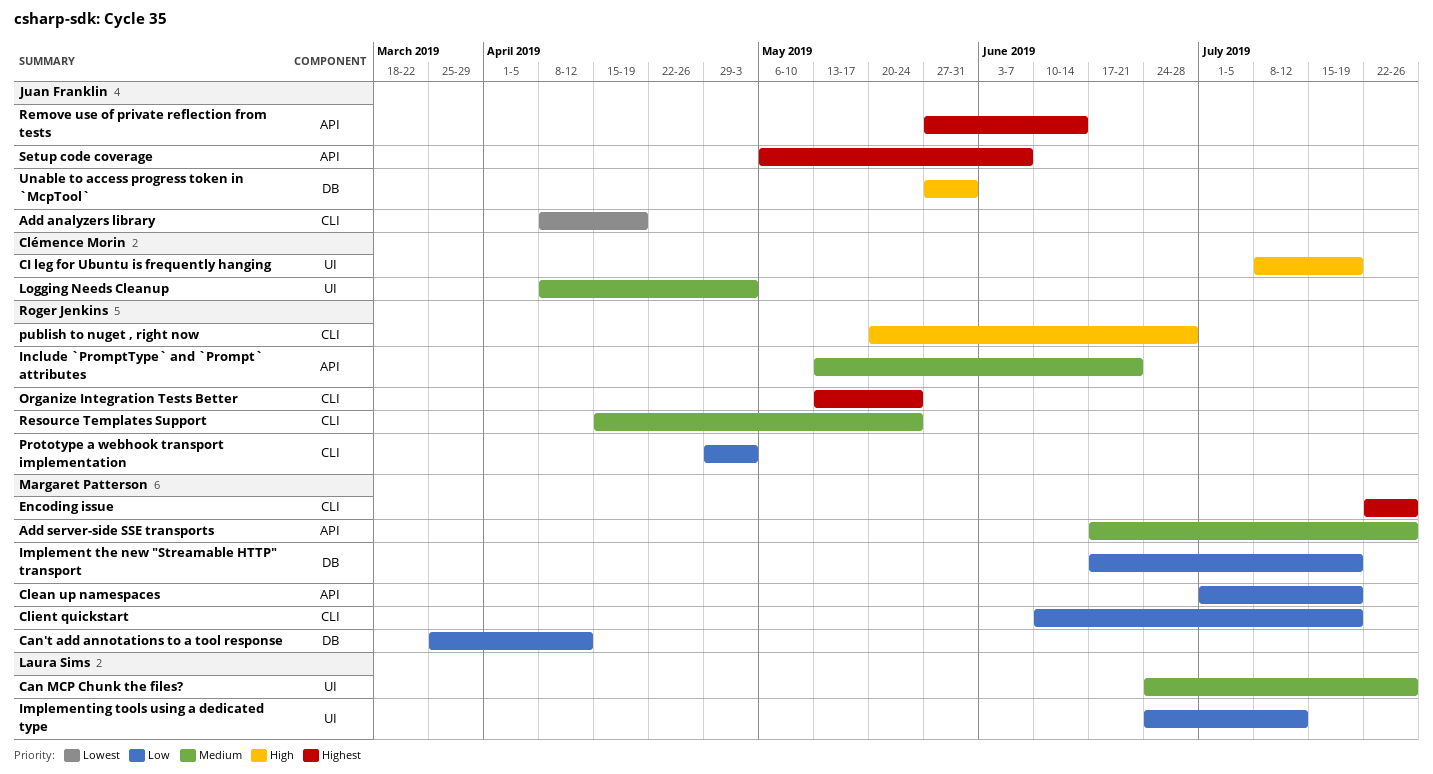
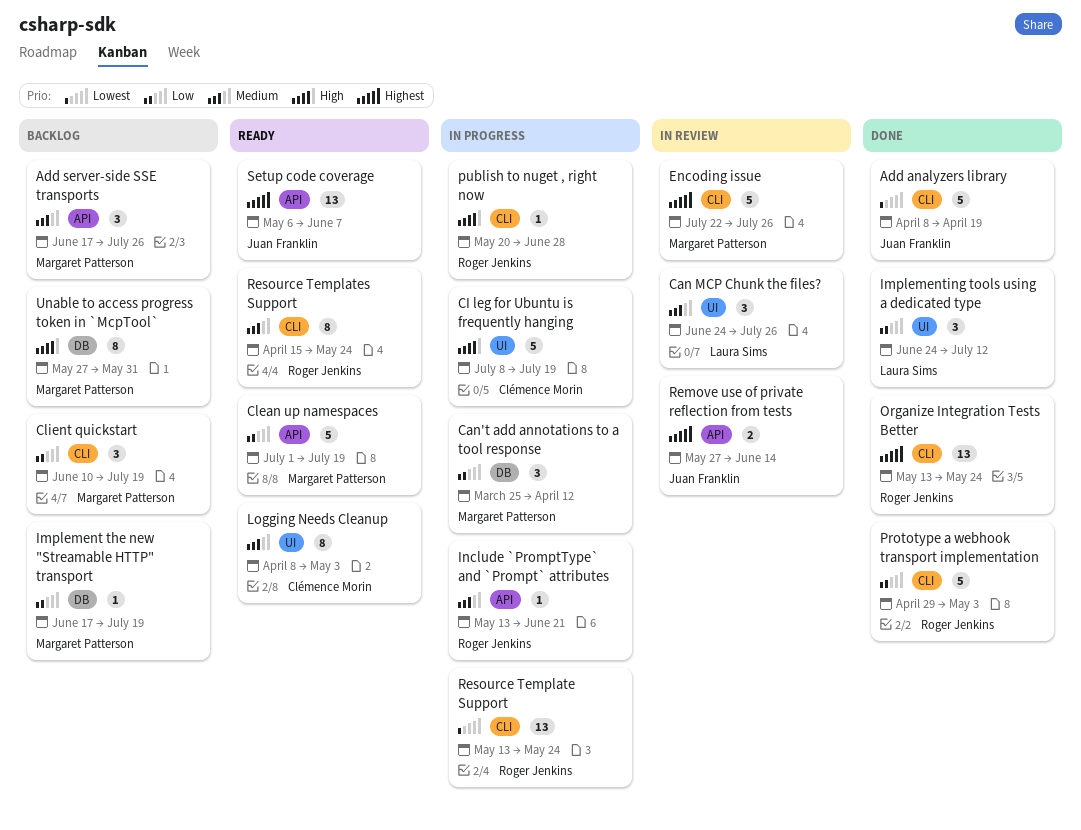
Resource Template Support: none -> present
Unable to access progress token in `McpTool`, owner: Juan Franklin -> Margaret Patterson

